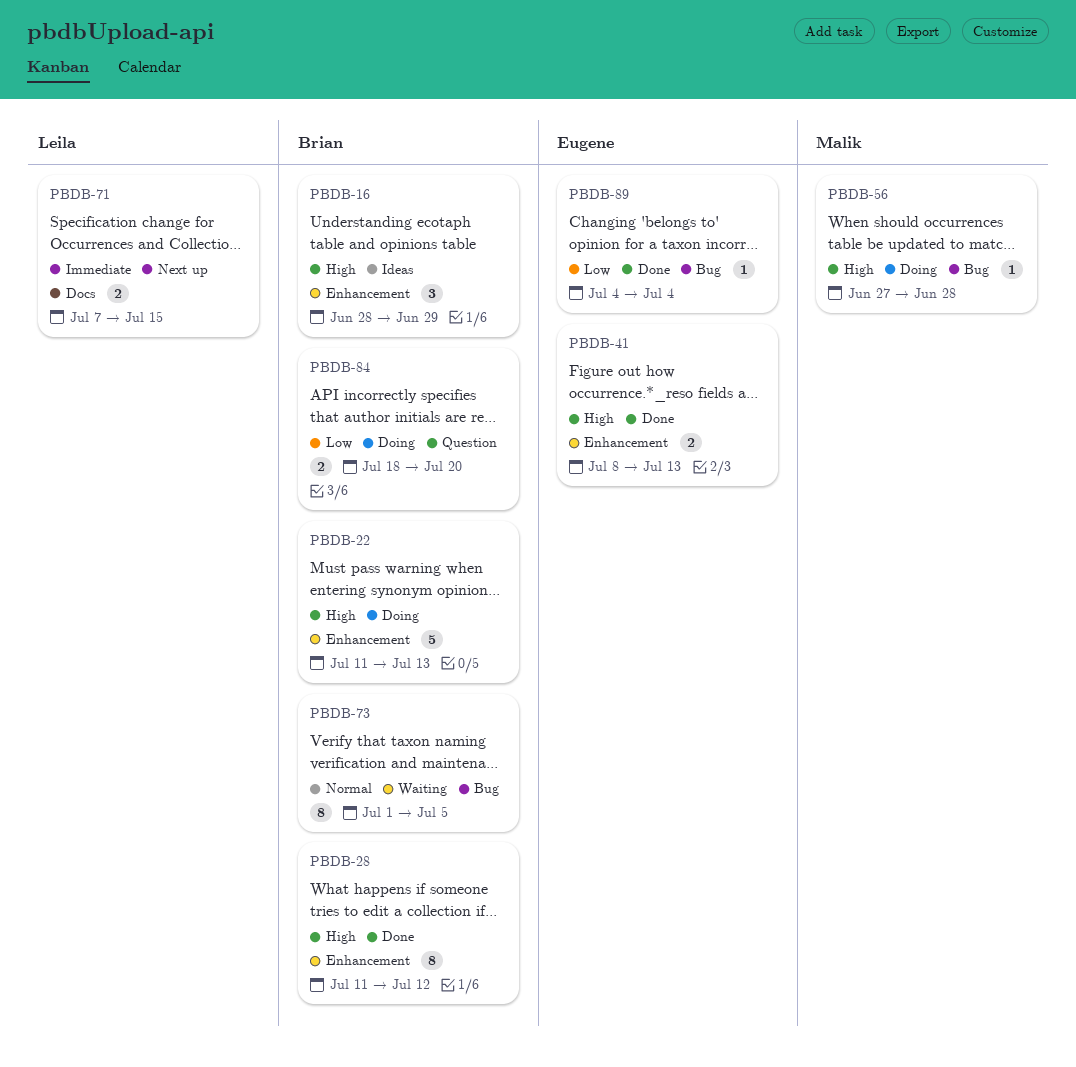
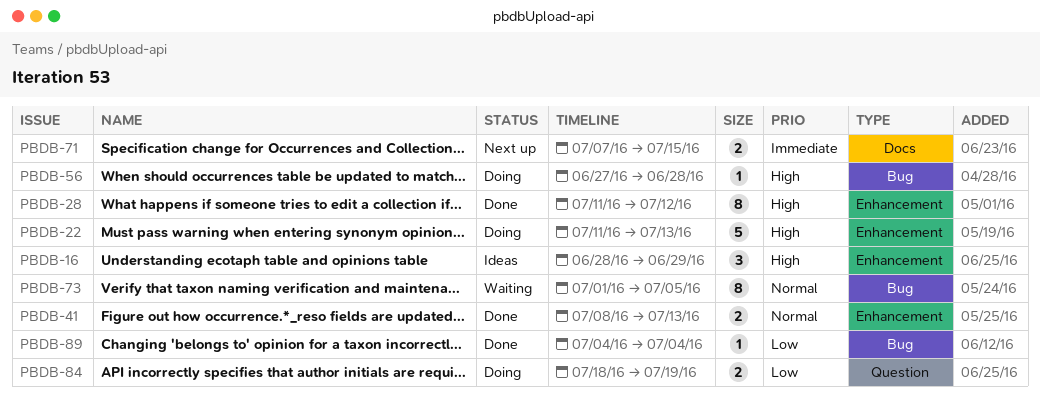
PBDB-41, priority: High -> Normal
PBDB-84, due: Jul 20 -> Jul 19

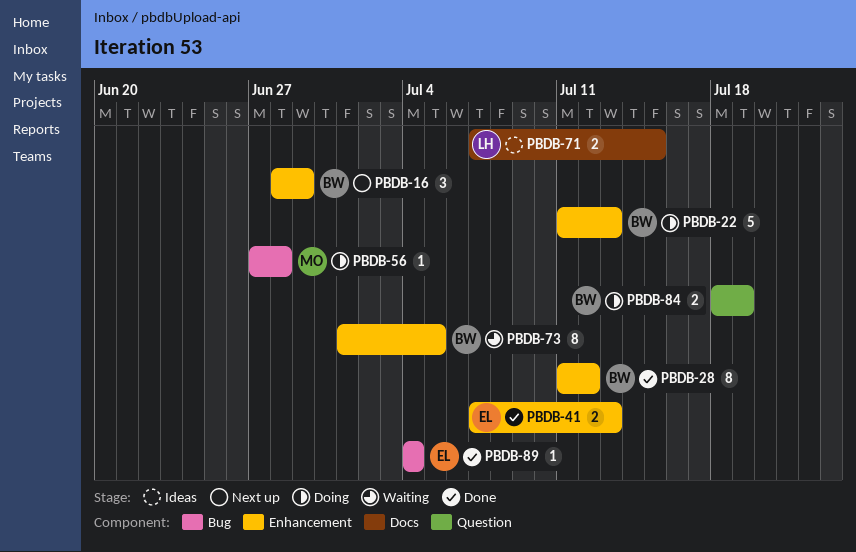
PBDB-16, status: Ideas -> Next up
PBDB-41, start: Jul 8 -> Jul 7
PBDB-71, status: Next up -> Ideas
PBDB-73, label: Bug -> Enhancement

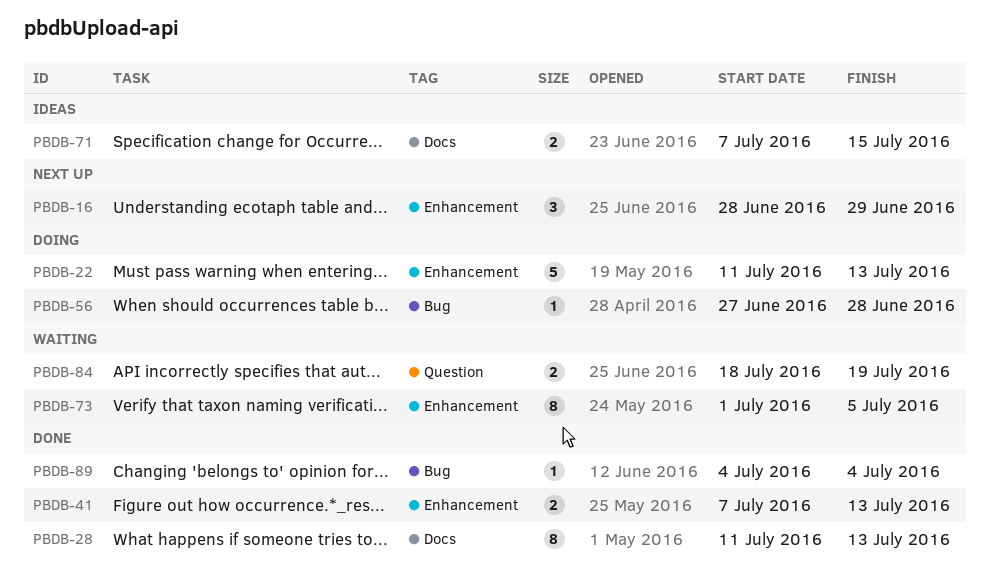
PBDB-28, label: Enhancement -> Docs
PBDB-28, due: Jul 12 -> Jul 13
PBDB-84, status: Doing -> Waiting

